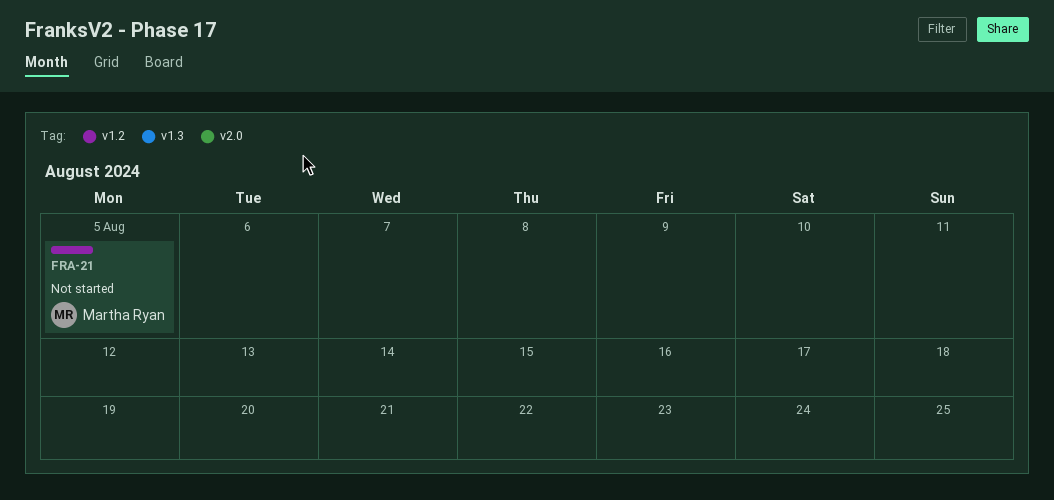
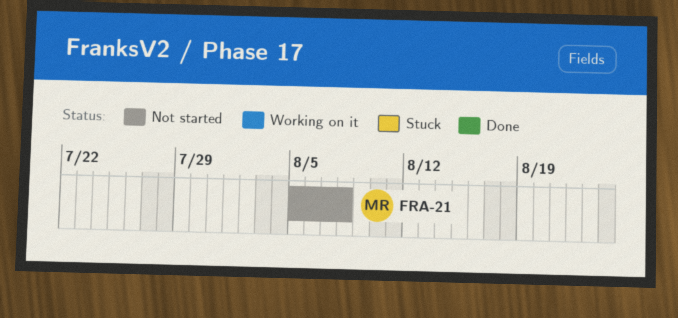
FRA-21, due: Aug 5 -> Aug 8

